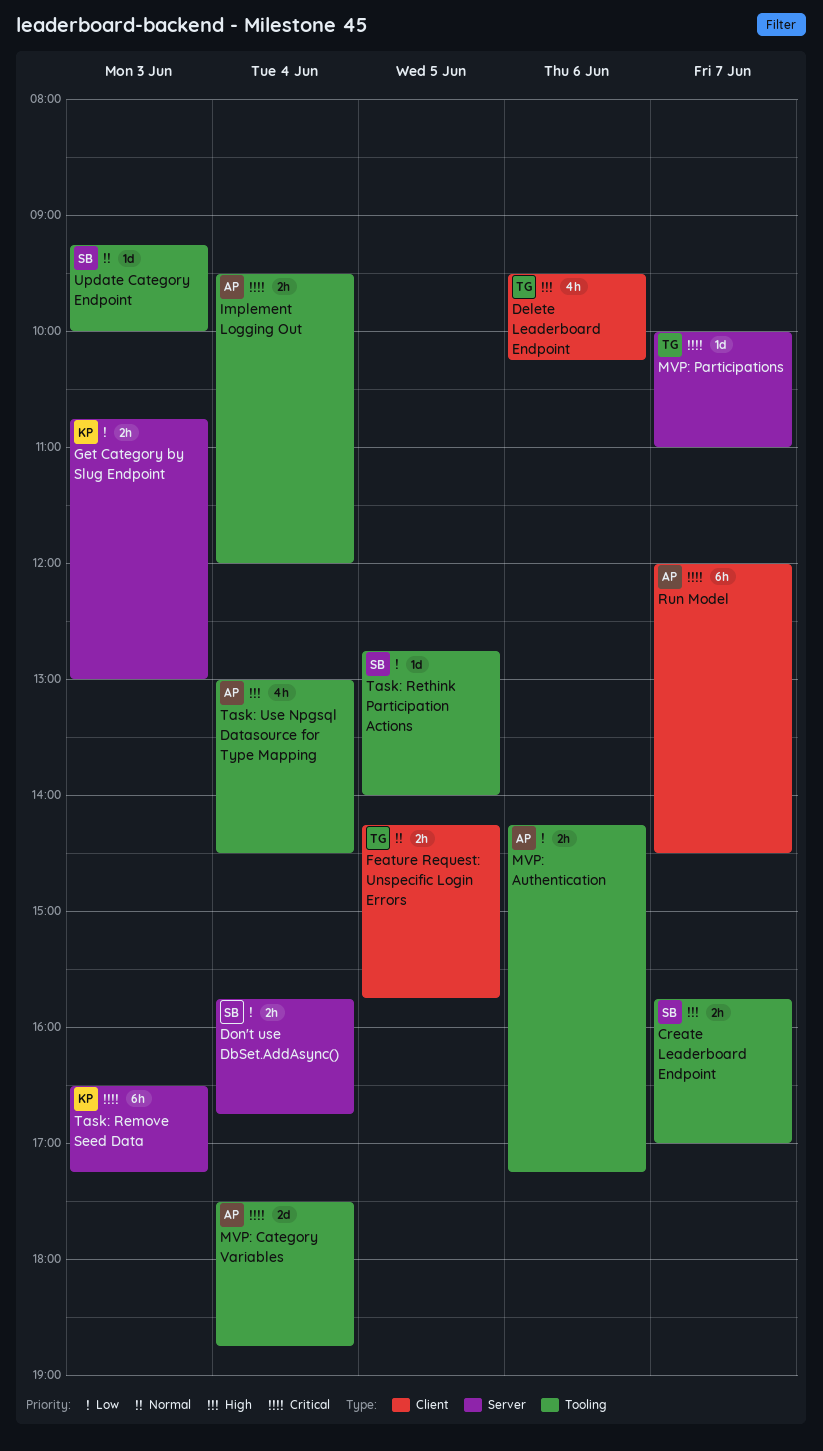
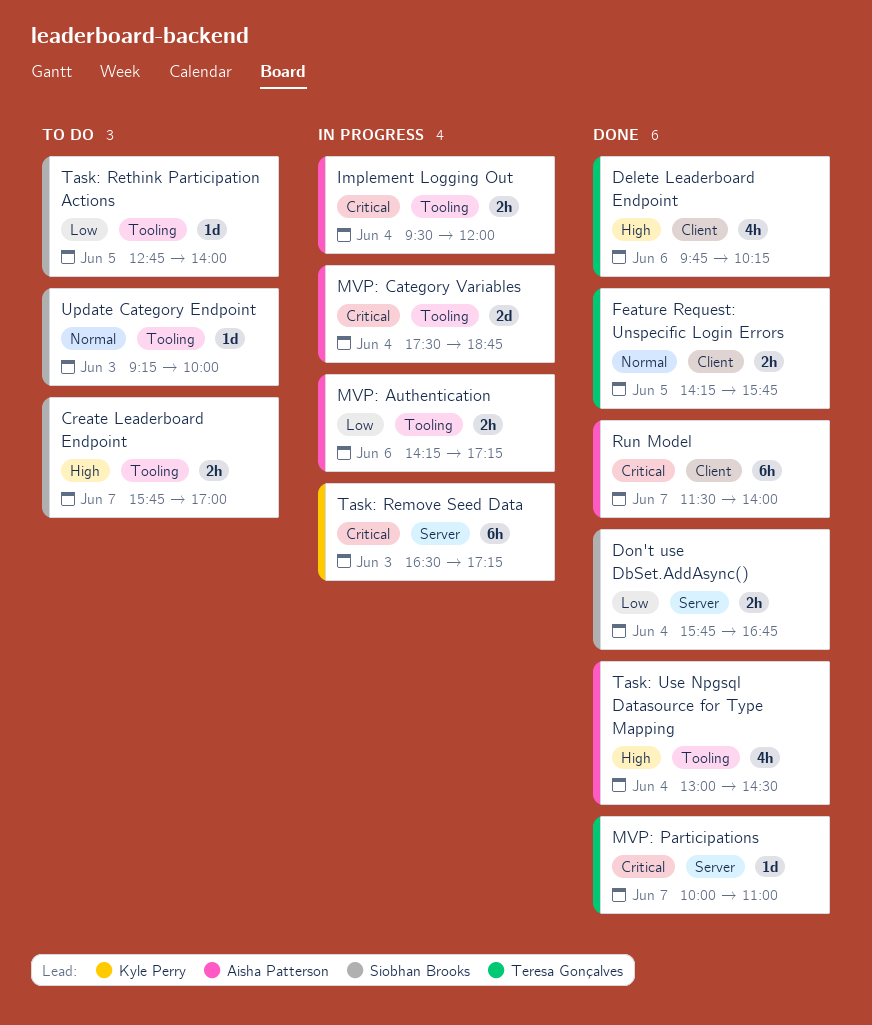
Delete Leaderboard Endpoint, begins: 09:30 -> 09:45
Get Category by Slug Endpoint: present -> none
Run Model, begins: 12:00 -> 11:30
Run Model, ends: 14:30 -> 14:00

